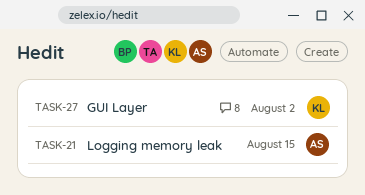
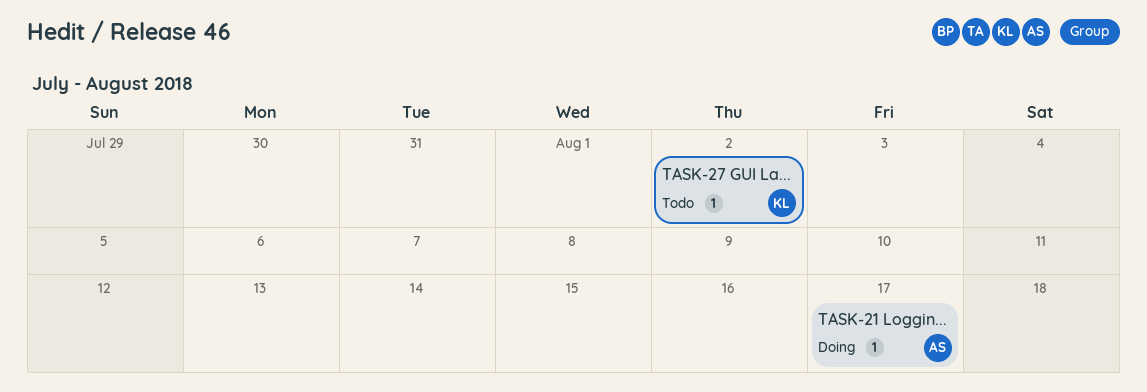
TASK-21, due: Aug 15 -> Aug 17

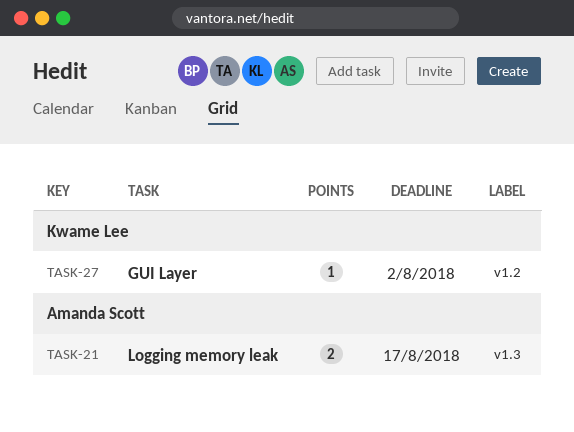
TASK-21, estimate: 1 -> 2

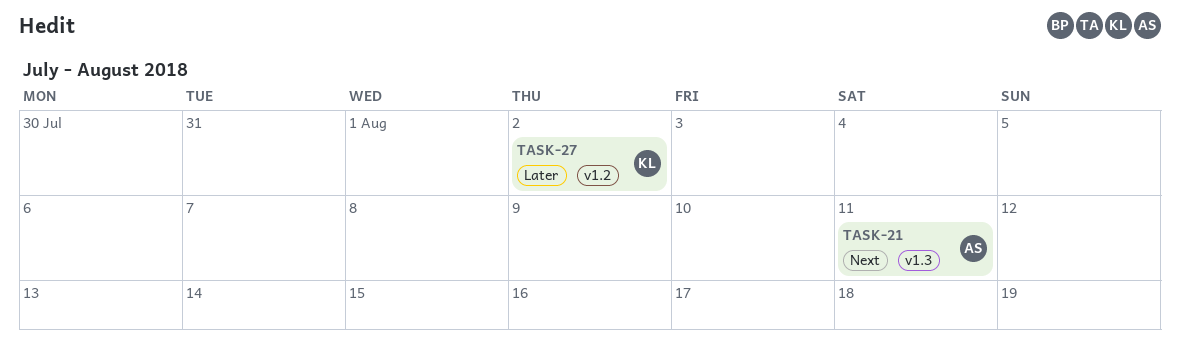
TASK-21, due: Aug 17 -> Aug 11

